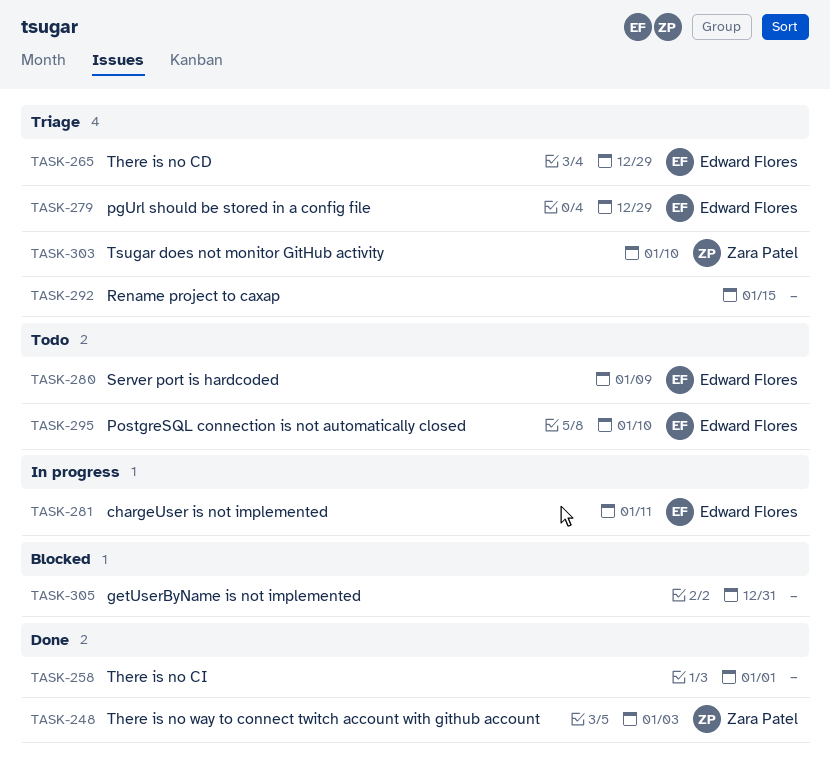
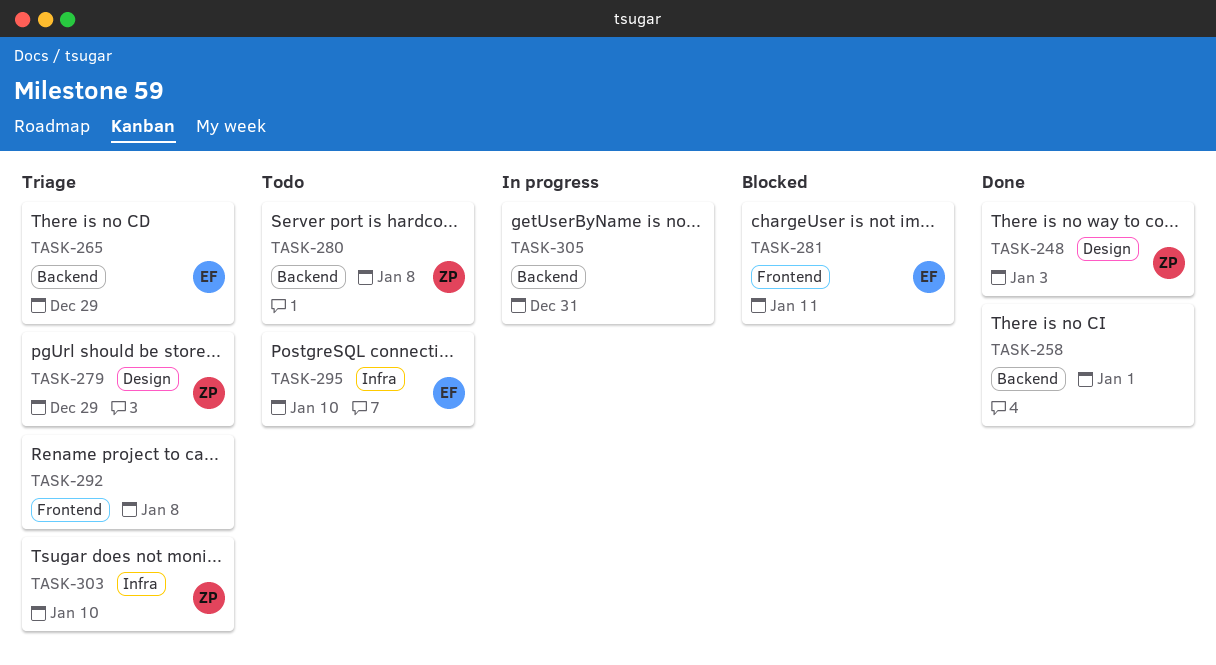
TASK-279, owner: Edward Flores -> Zara Patel
TASK-280, owner: Edward Flores -> Zara Patel
TASK-280, due: Jan 9 -> Jan 8
TASK-281, status: In progress -> Blocked
TASK-292, due: Jan 15 -> Jan 8
TASK-305, status: Blocked -> In progress

